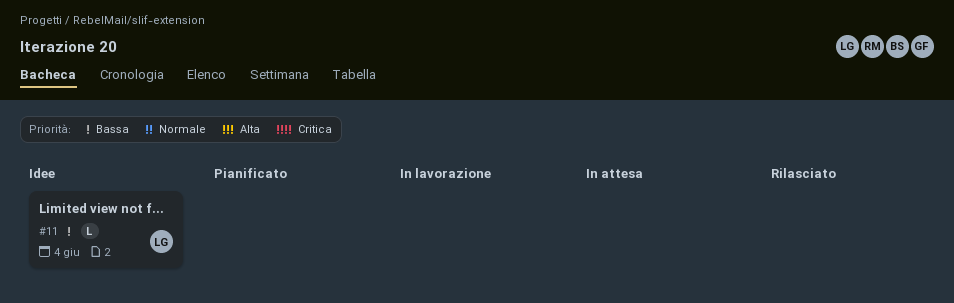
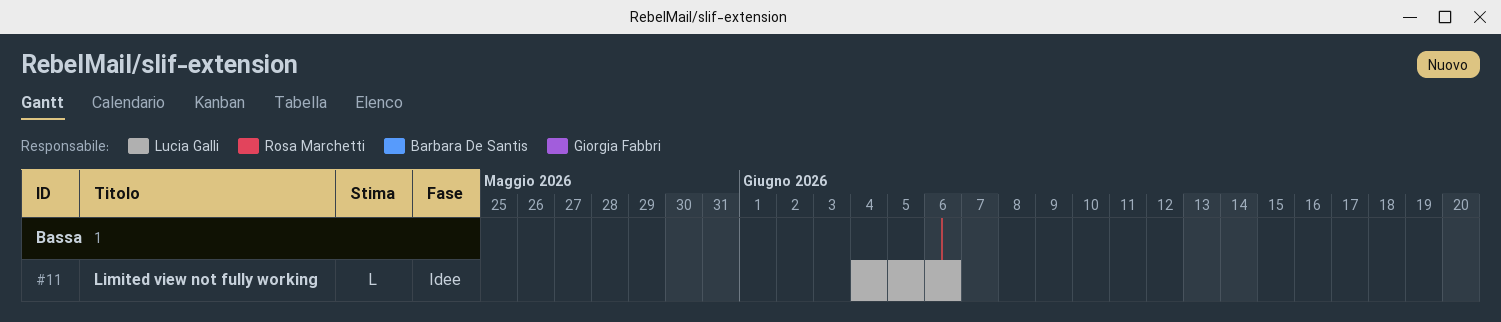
#11, due: Jun 4 -> Jun 6

